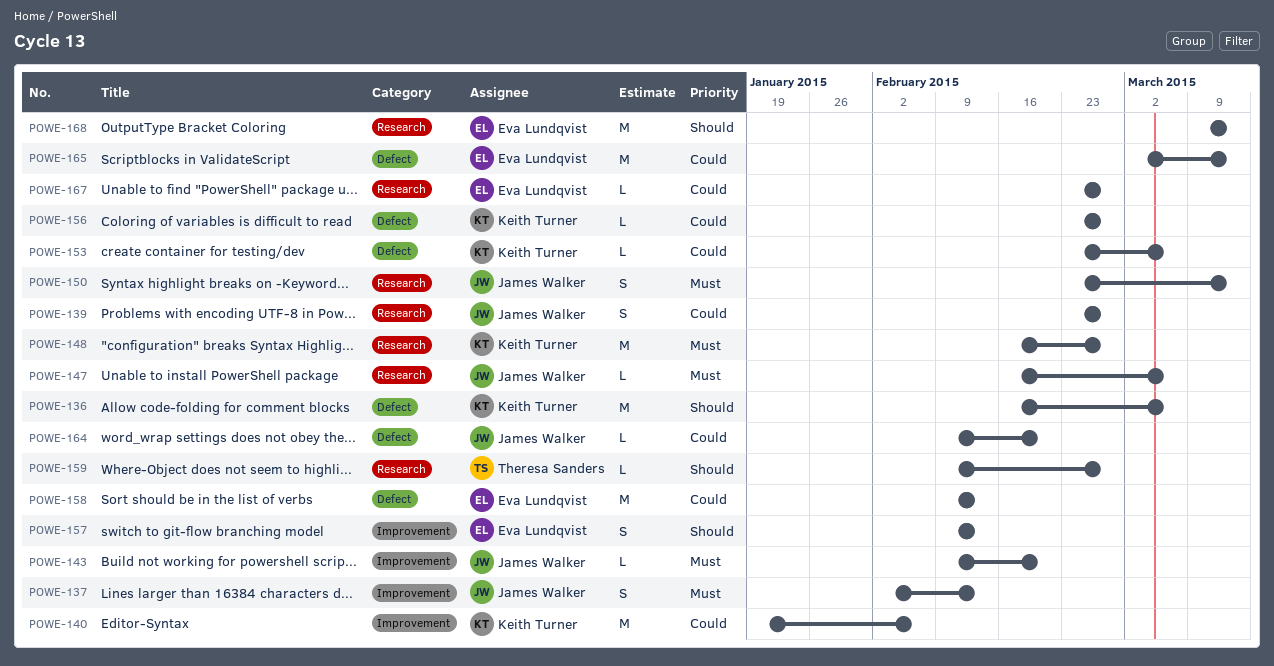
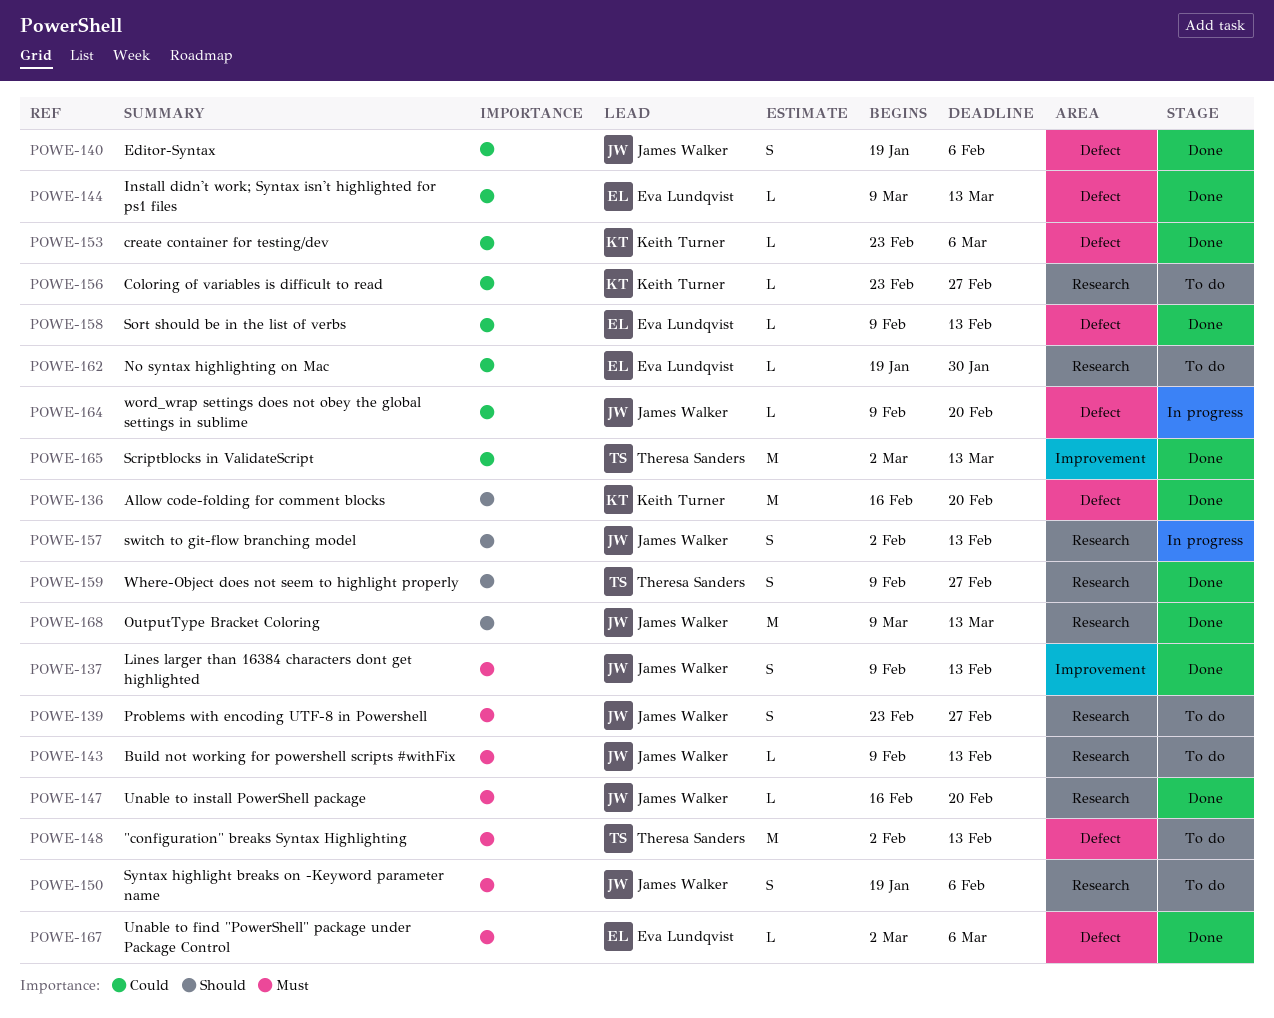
POWE-136, due: Mar 6 -> Feb 20
POWE-137, start: Feb 2 -> Feb 9
POWE-139, priority: Could -> Must
POWE-140, owner: Keith Turner -> James Walker
POWE-140, label: Improvement -> Defect
POWE-140, estimate: M -> S
POWE-143, label: Improvement -> Research
POWE-143, due: Feb 20 -> Feb 13
POWE-144: none -> present
POWE-147, due: Mar 6 -> Feb 20
POWE-148, owner: Keith Turner -> Theresa Sanders
POWE-148, label: Research -> Defect
POWE-148, start: Feb 16 -> Feb 2
POWE-148, due: Feb 27 -> Feb 13
POWE-150, start: Feb 23 -> Jan 19
POWE-150, due: Mar 13 -> Feb 6
POWE-156, label: Defect -> Research
POWE-157, owner: Eva Lundqvist -> James Walker
POWE-157, label: Improvement -> Research
POWE-157, start: Feb 9 -> Feb 2
POWE-158, estimate: M -> L
POWE-159, estimate: L -> S
POWE-162: none -> present
POWE-165, owner: Eva Lundqvist -> Theresa Sanders
POWE-165, label: Defect -> Improvement
POWE-167, priority: Could -> Must
POWE-167, label: Research -> Defect
POWE-167, start: Feb 23 -> Mar 2
POWE-167, due: Feb 27 -> Mar 6
POWE-168, owner: Eva Lundqvist -> James Walker

